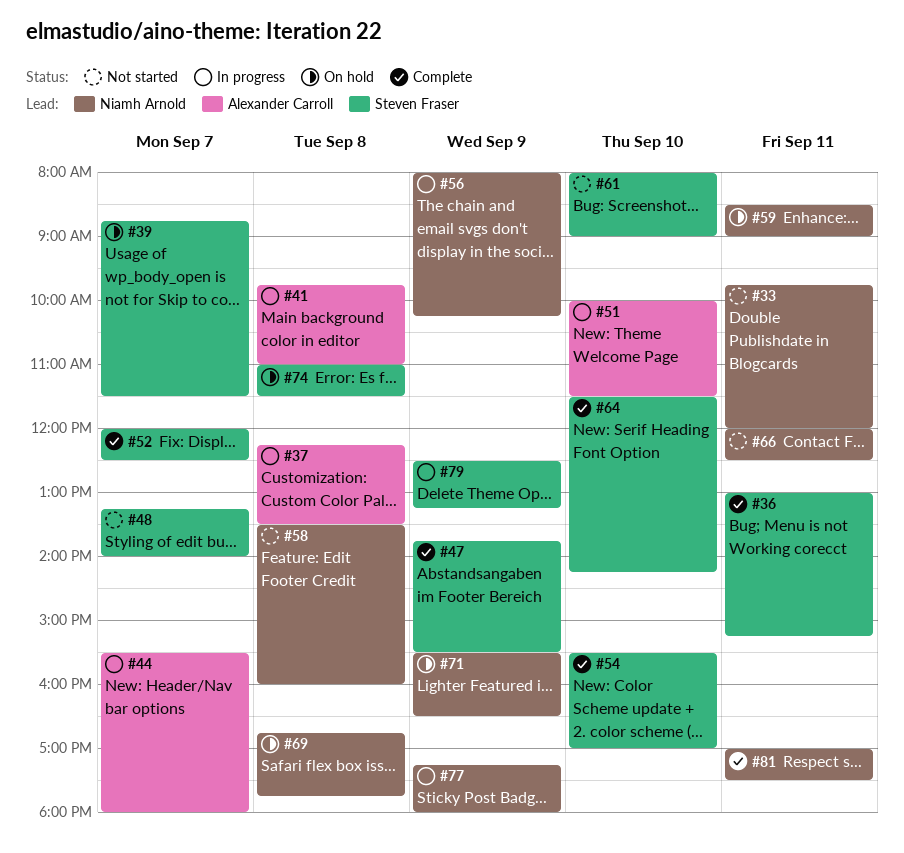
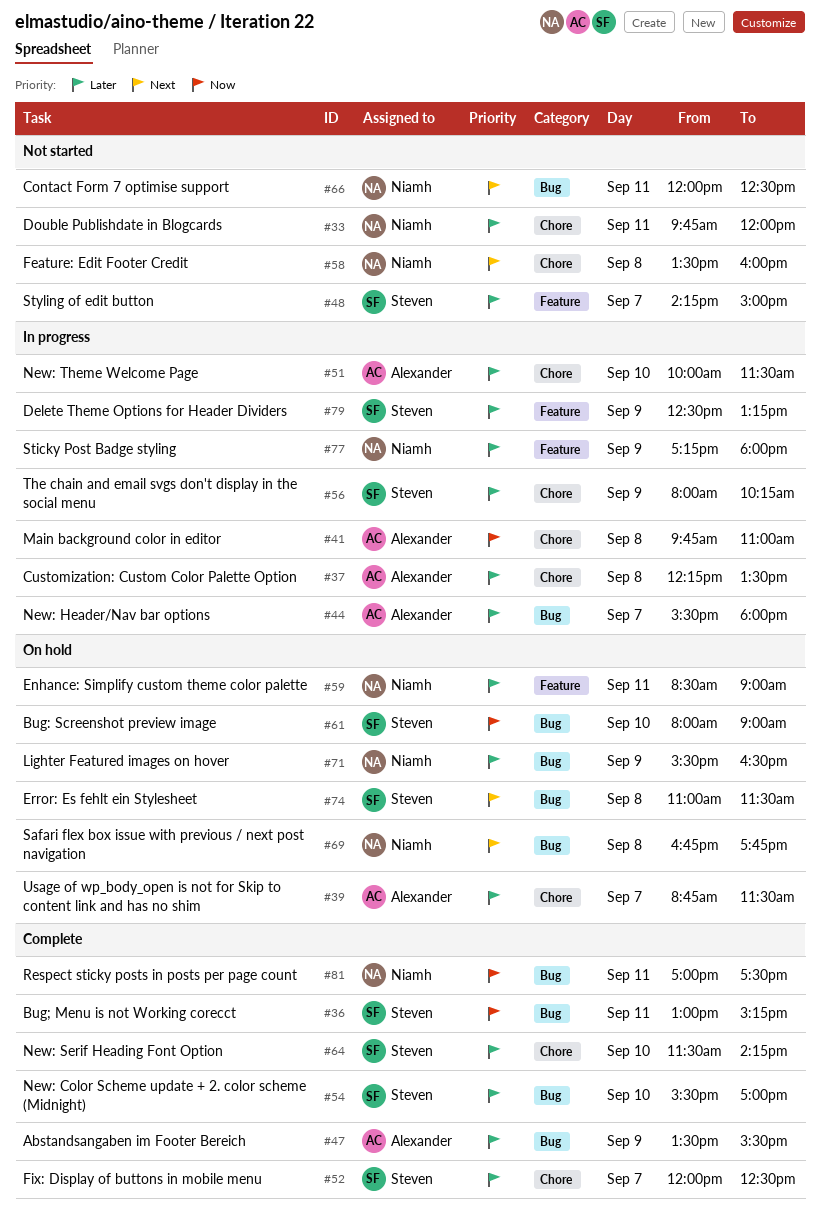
#39, owner: Steven Fraser -> Alexander Carroll
#47, owner: Steven Fraser -> Alexander Carroll
#47, begins: 13:45 -> 13:30
#48, begins: 13:15 -> 14:15
#48, ends: 14:00 -> 15:00
#56, owner: Niamh Arnold -> Steven Fraser
#61, status: Not started -> On hold

